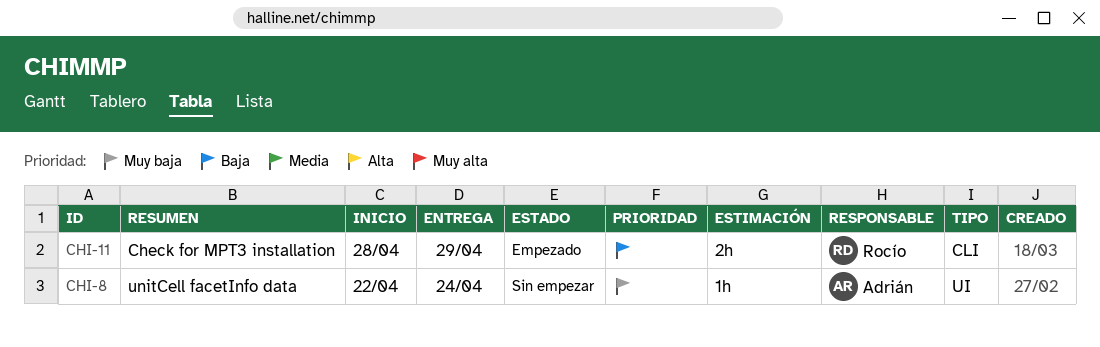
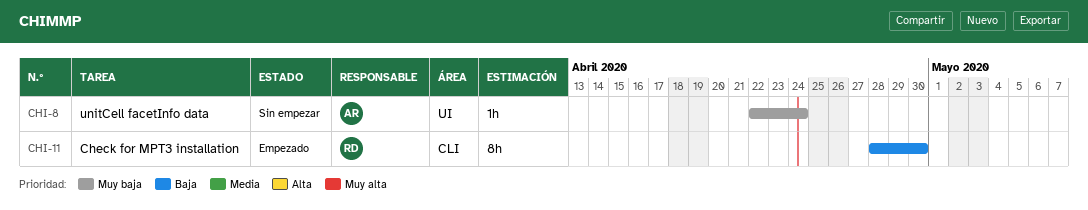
CHI-11, estimate: 2h -> 8h
CHI-11, due: Apr 29 -> Apr 30

